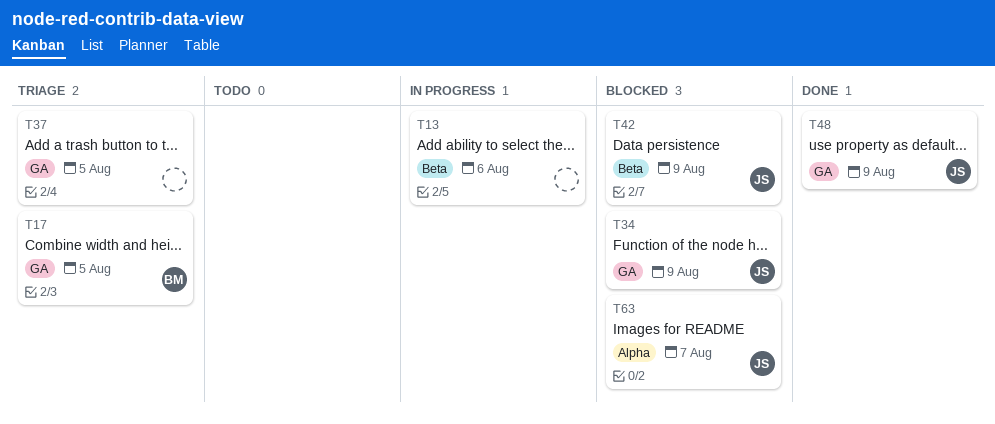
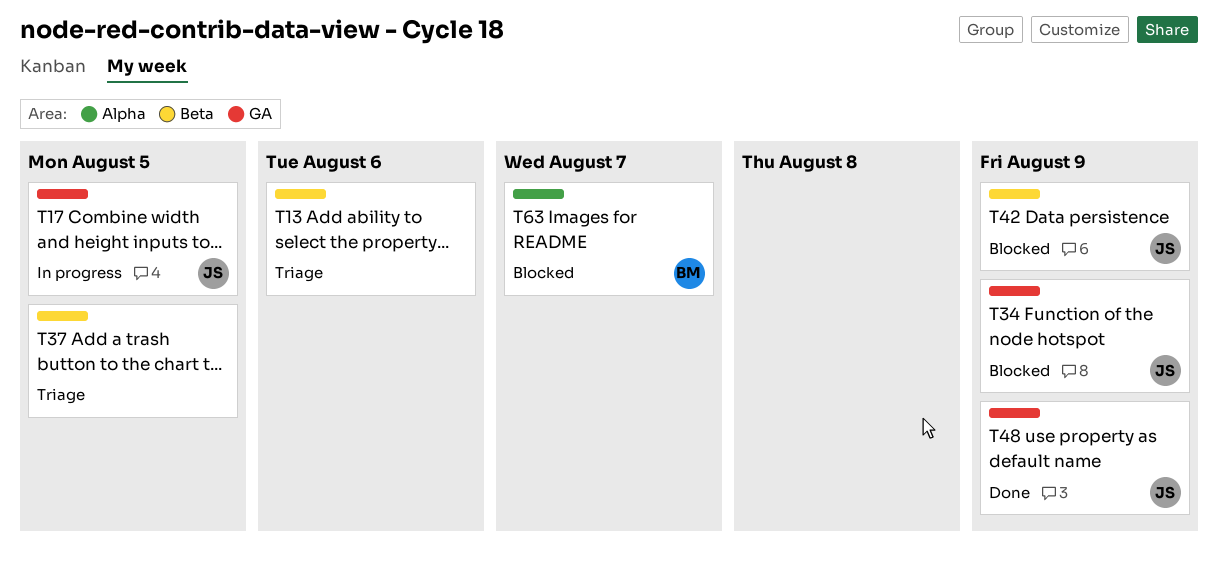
T13, status: In progress -> Triage
T17, status: Triage -> In progress
T17, owner: BM -> JS
T37, label: GA -> Beta
T63, owner: JS -> BM

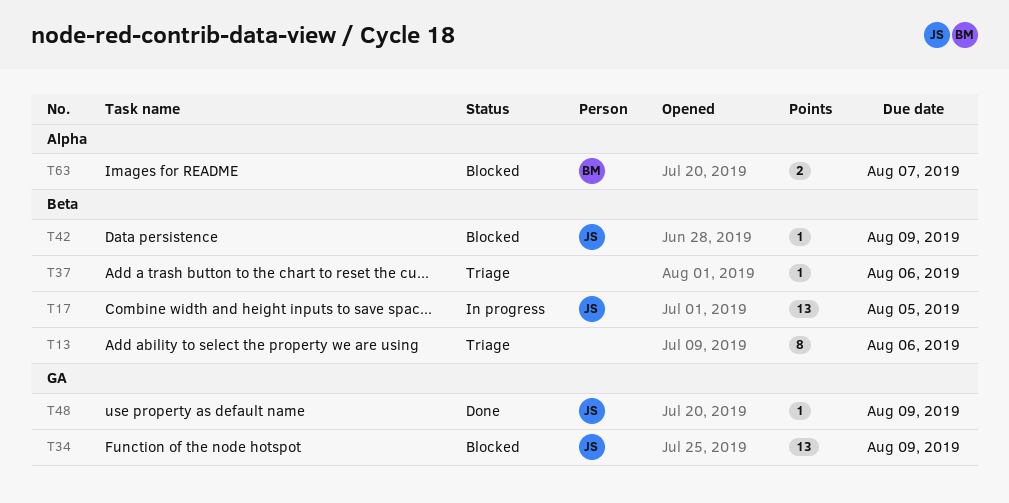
T17, label: GA -> Beta
T37, due: Aug 5 -> Aug 6

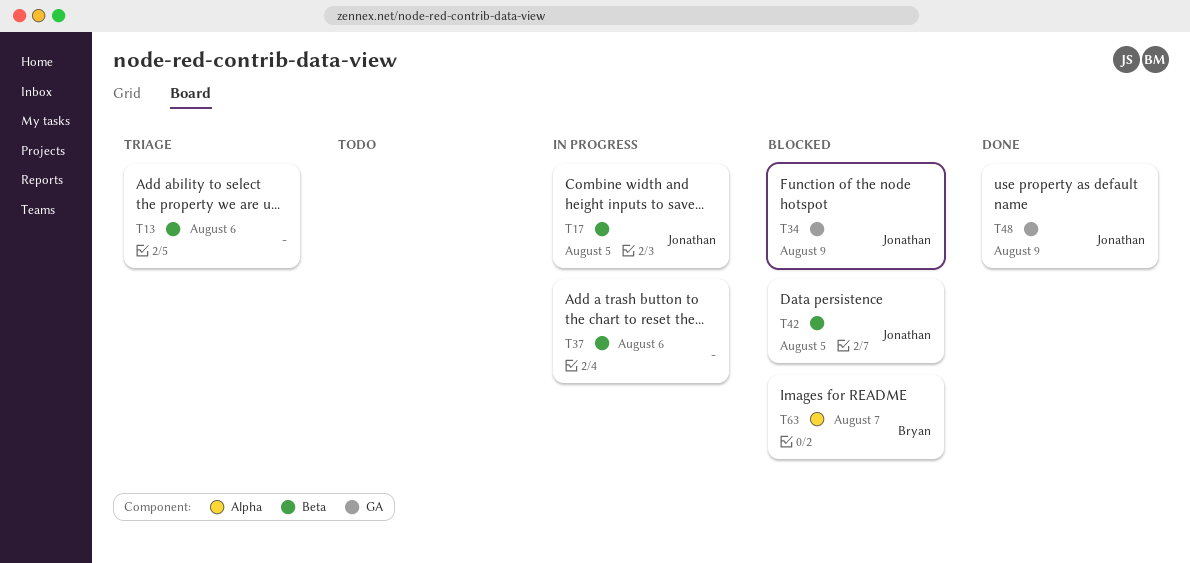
T37, status: Triage -> In progress
T42, due: Aug 9 -> Aug 5

